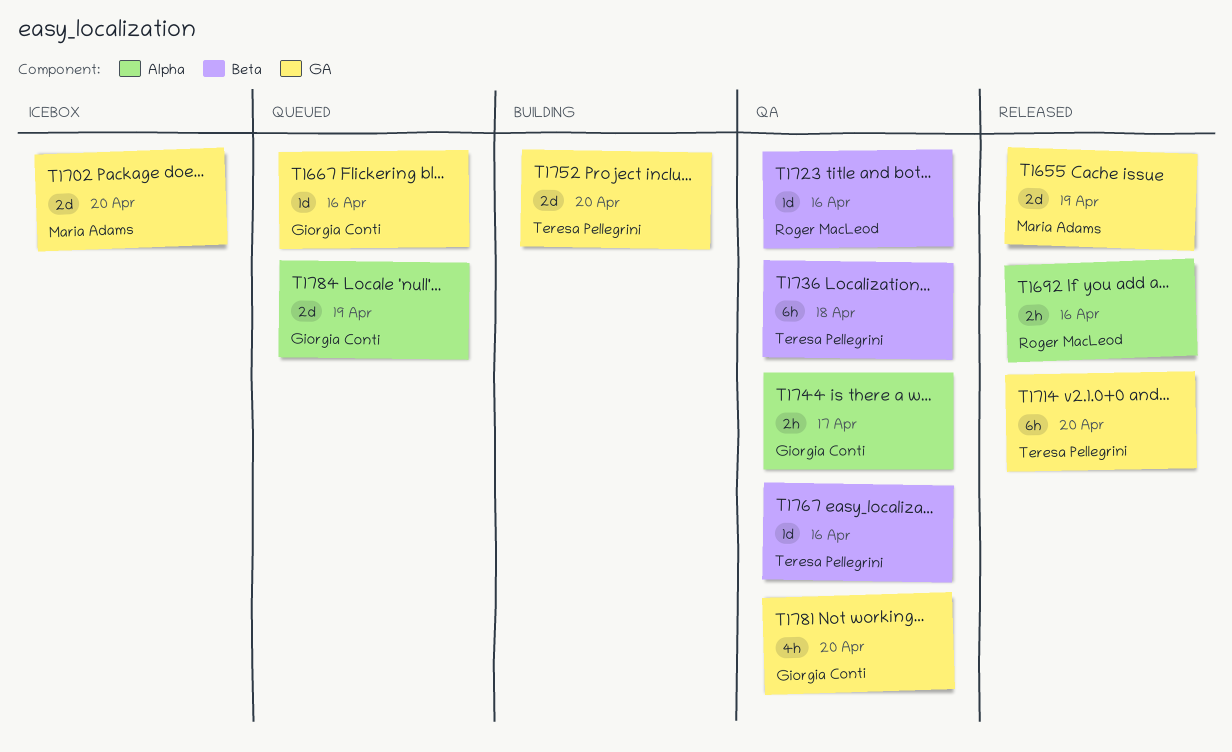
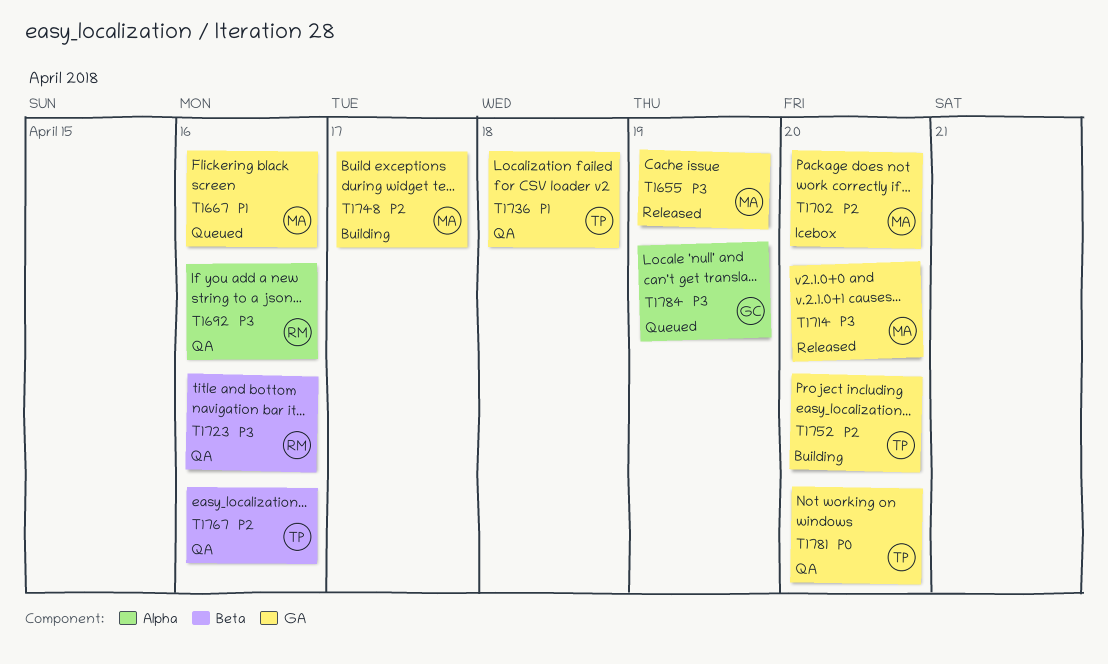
T1667, owner: Giorgia Conti -> Maria Adams
T1692, status: Released -> QA
T1714, owner: Teresa Pellegrini -> Maria Adams
T1736, label: Beta -> GA
T1744: present -> none
T1748: none -> present
T1781, owner: Giorgia Conti -> Teresa Pellegrini

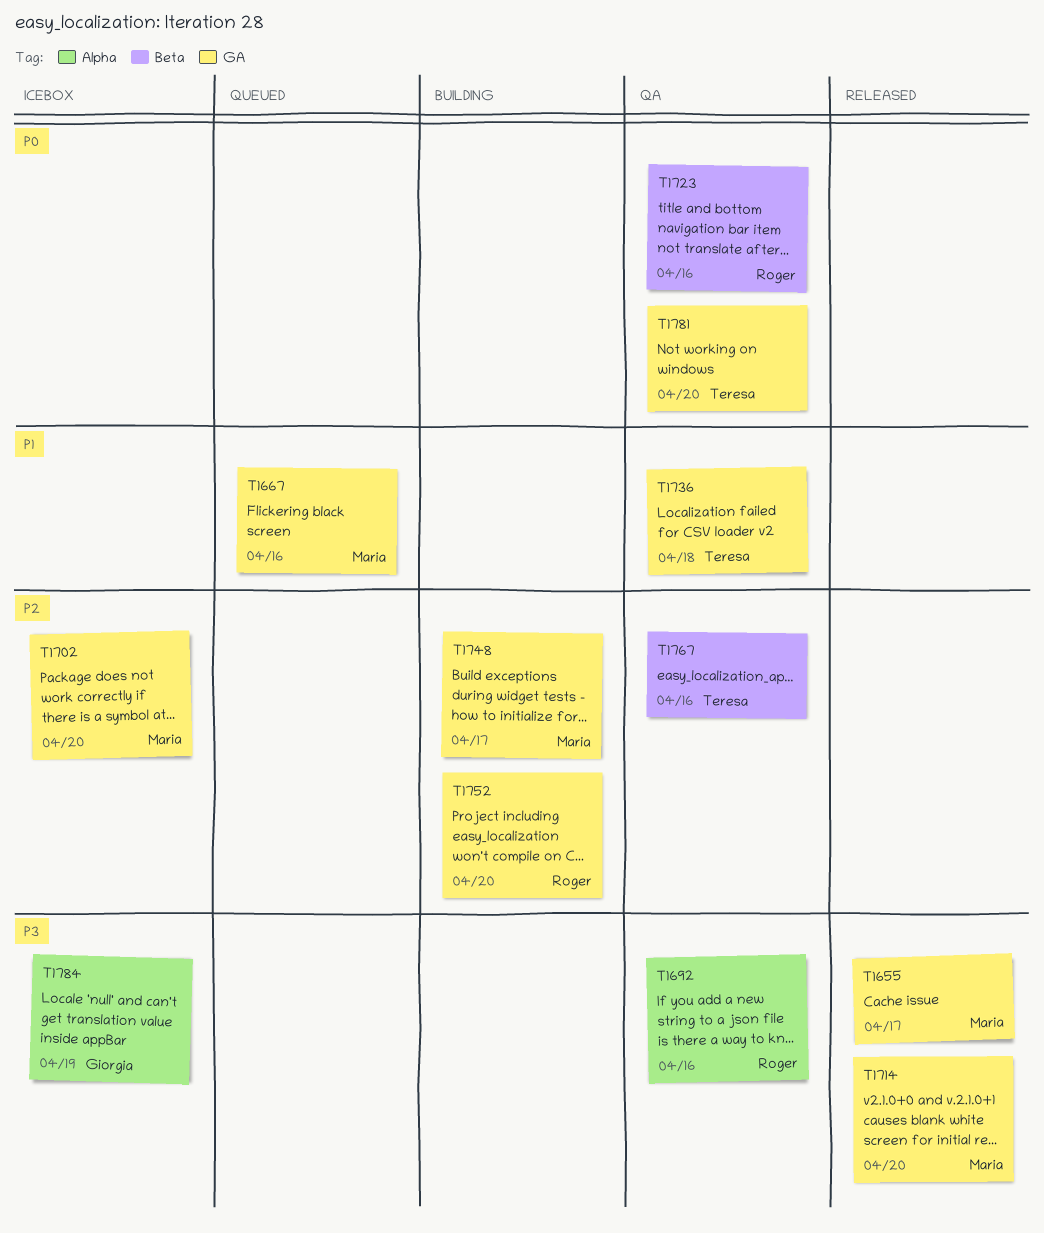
T1655, due: Apr 19 -> Apr 17
T1723, priority: P3 -> P0
T1752, owner: Teresa -> Roger
T1784, status: Queued -> Icebox

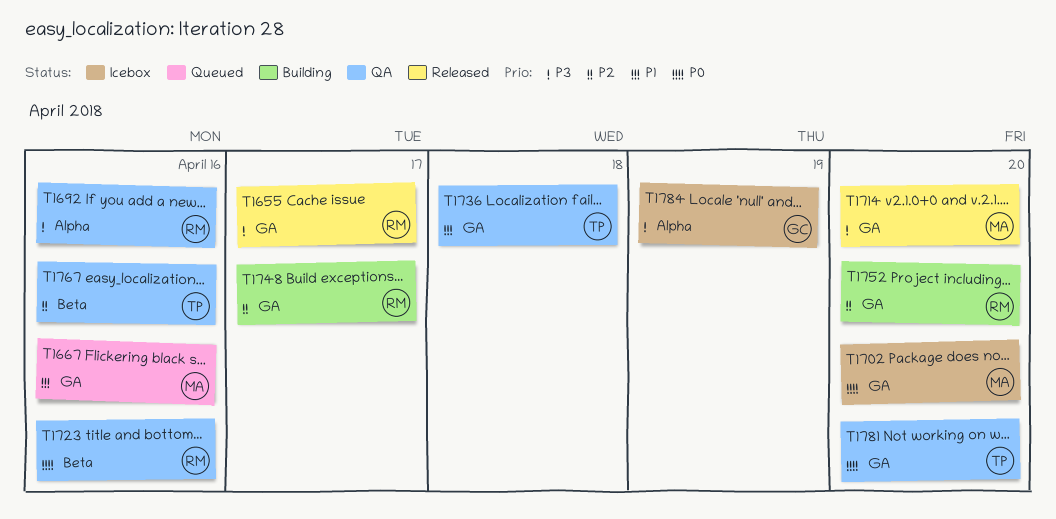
T1655, owner: Maria -> Roger
T1702, priority: P2 -> P0
T1748, owner: Maria -> Roger

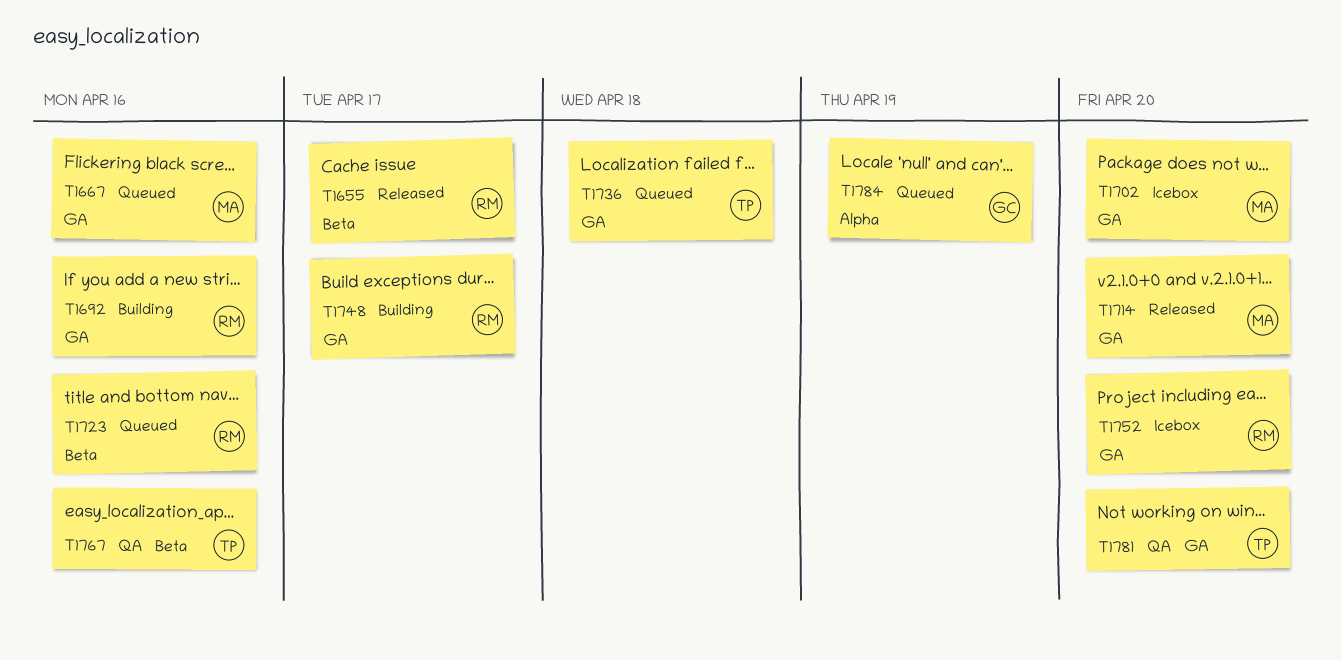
T1655, label: GA -> Beta
T1692, status: QA -> Building
T1692, label: Alpha -> GA
T1723, status: QA -> Queued
T1736, status: QA -> Queued
T1752, status: Building -> Icebox
T1784, status: Icebox -> Queued

